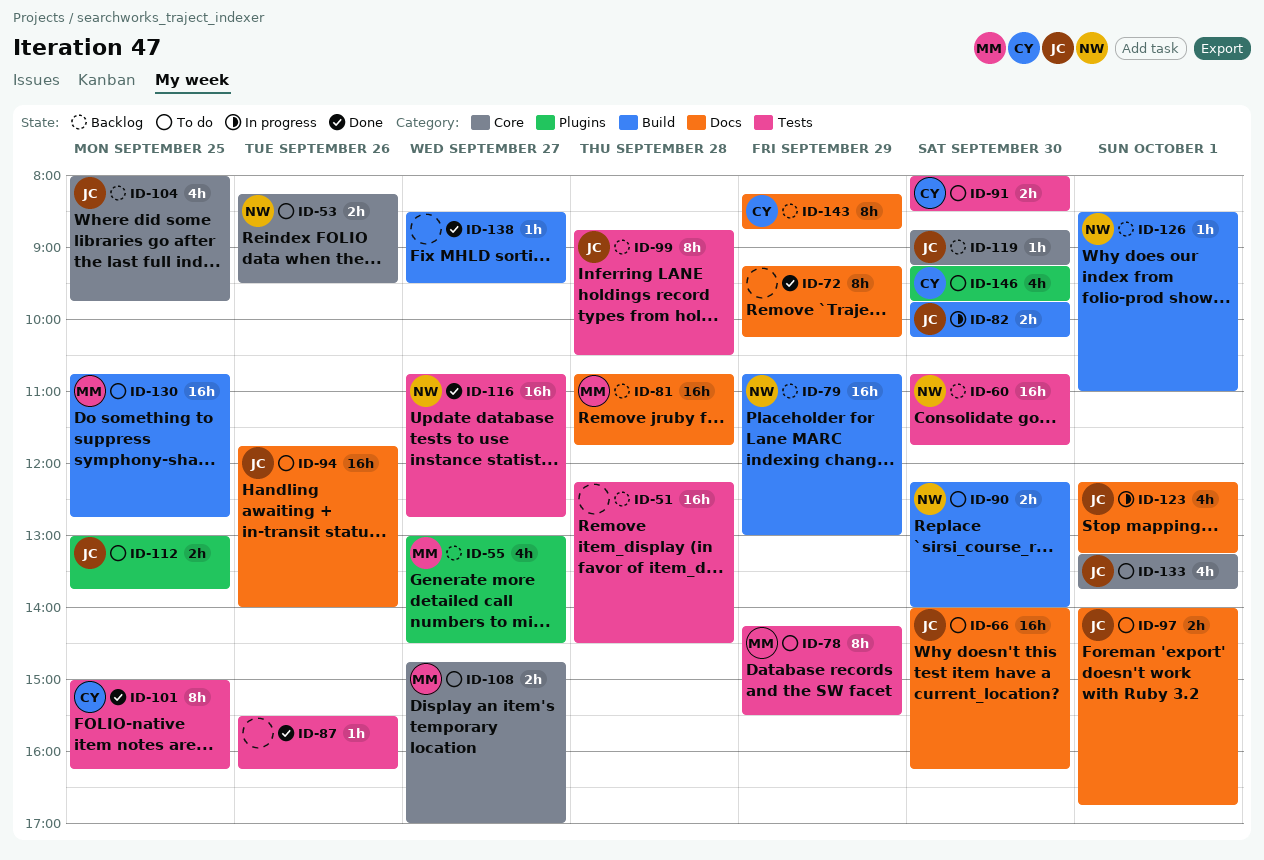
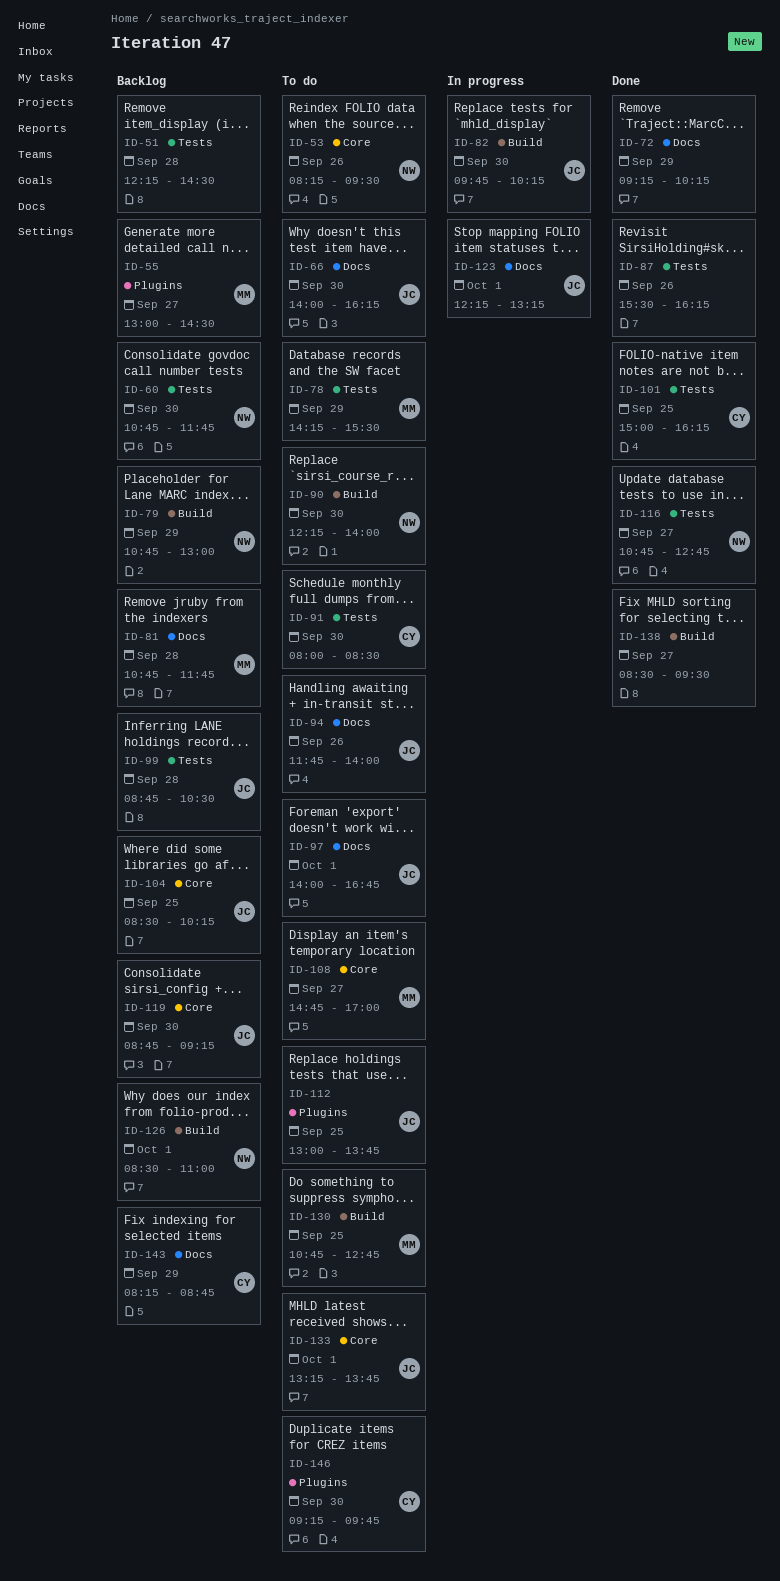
ID-104, begins: 08:00 -> 08:30
ID-104, ends: 09:45 -> 10:15

